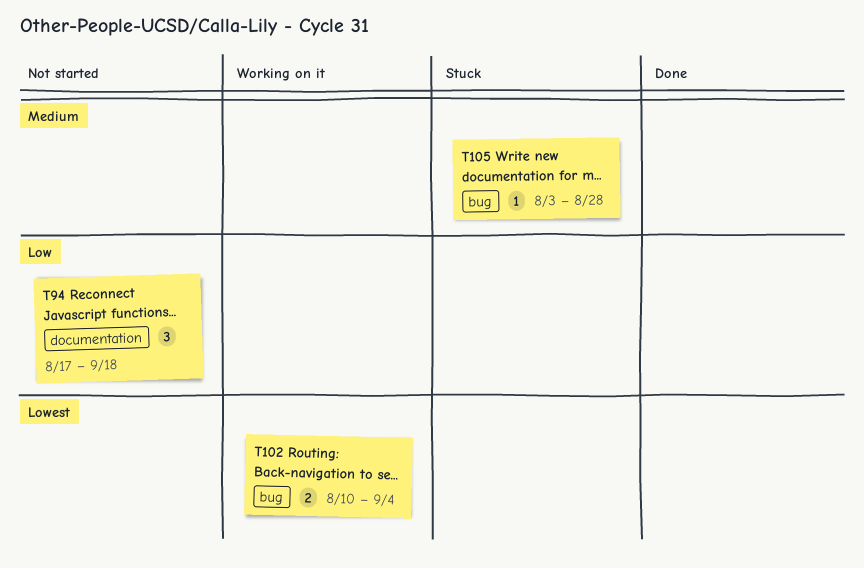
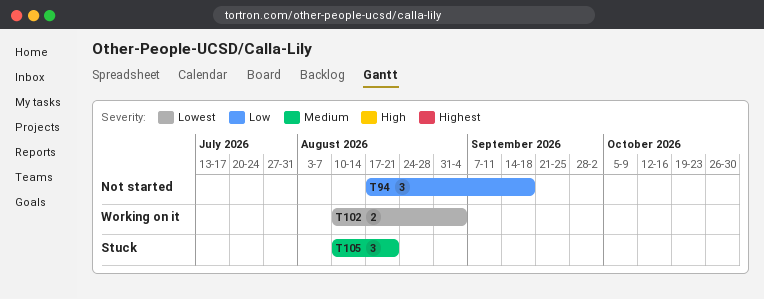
T105, estimate: 1 -> 3
T105, start: Aug 3 -> Aug 10
T105, due: Aug 28 -> Aug 21

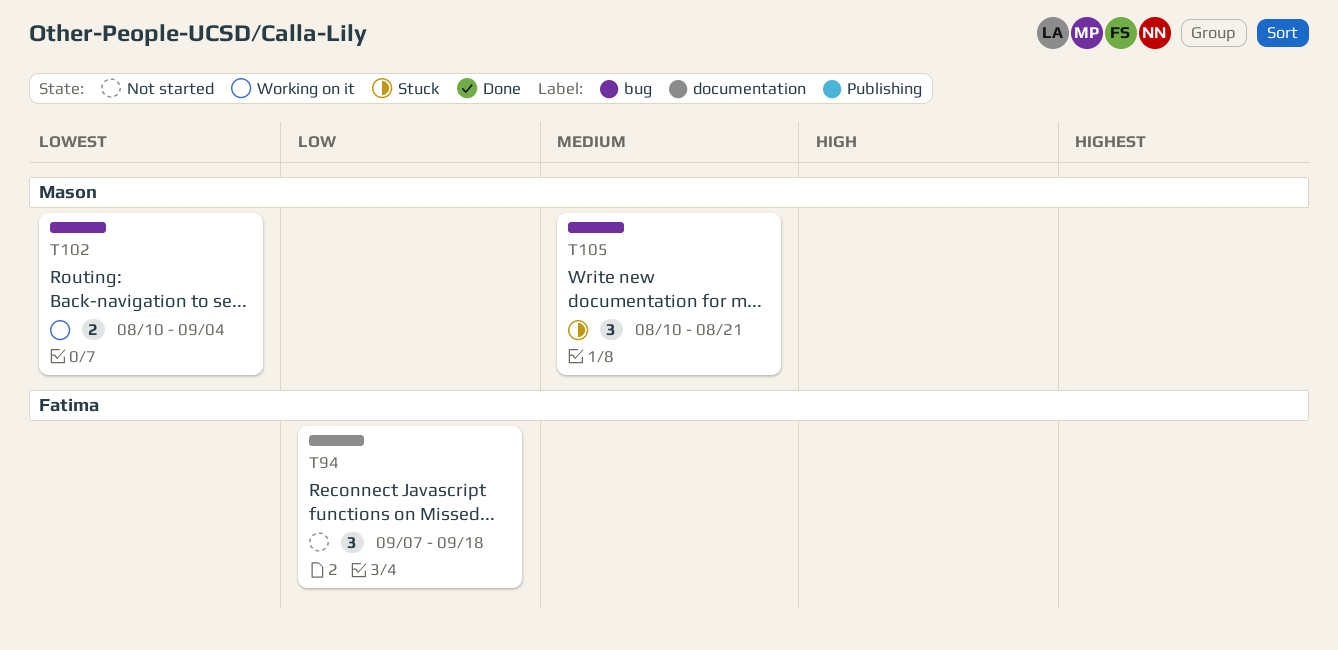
T94, start: Aug 17 -> Sep 7

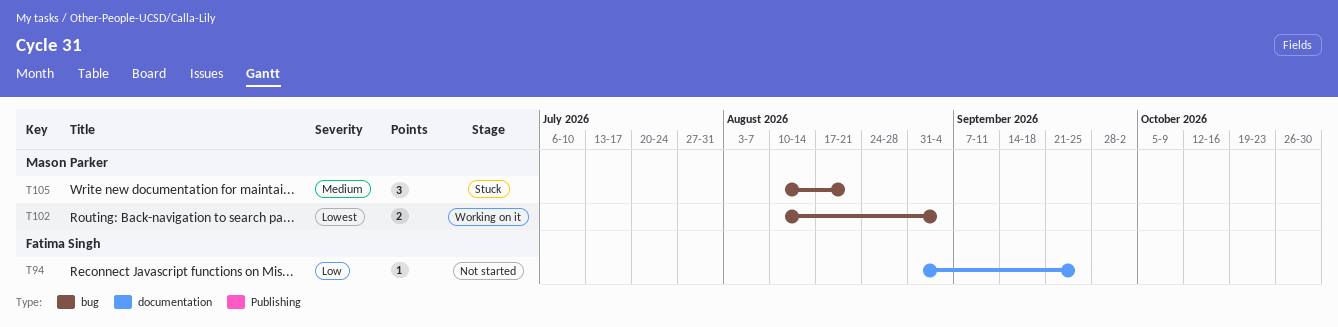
T94, estimate: 3 -> 1
T94, start: Sep 7 -> Aug 31
T94, due: Sep 18 -> Sep 25

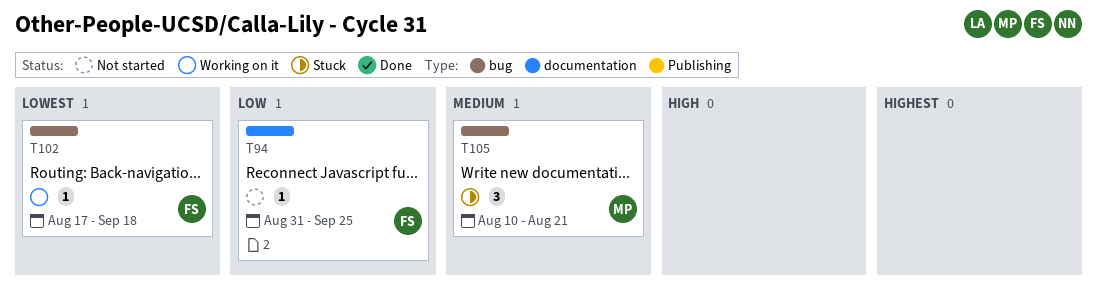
T102, owner: Mason Parker -> Fatima Singh
T102, estimate: 2 -> 1
T102, start: Aug 10 -> Aug 17
T102, due: Sep 4 -> Sep 18

